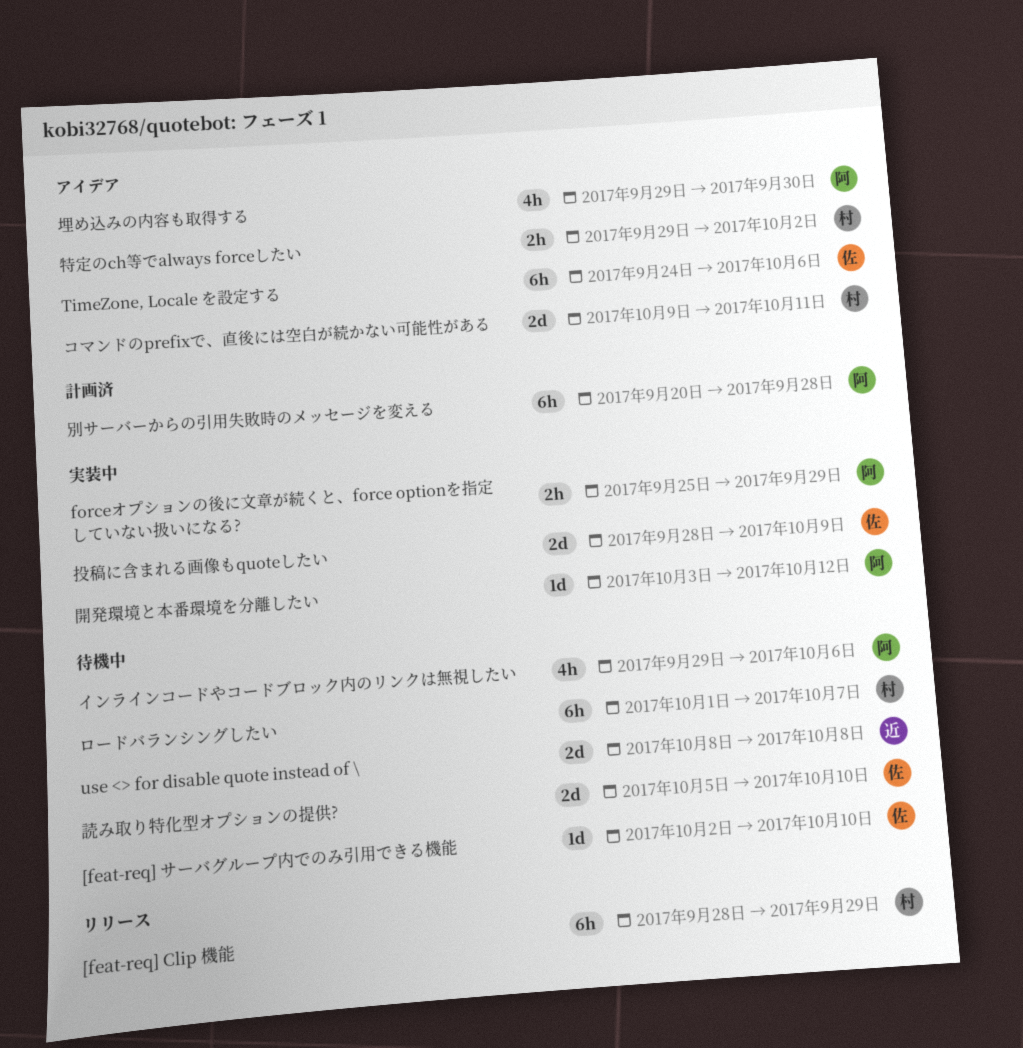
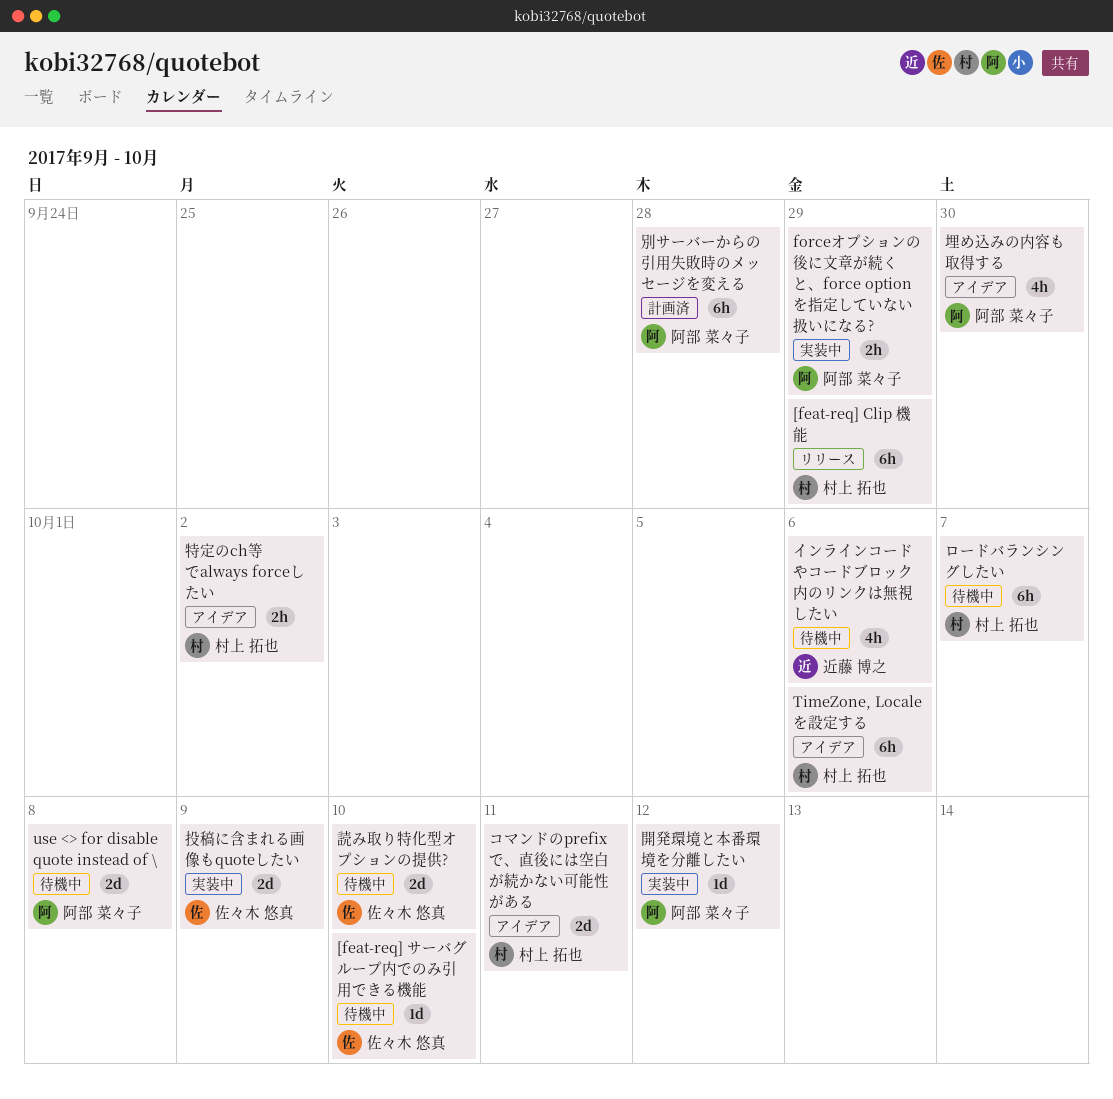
TimeZone, Locale を設定する, owner: 佐々木 悠真 -> 村上 拓也
use <> for disable quote instead of \, owner: 近藤 博之 -> 阿部 菜々子
インラインコードやコードブロック内のリンクは無視したい, owner: 阿部 菜々子 -> 近藤 博之

